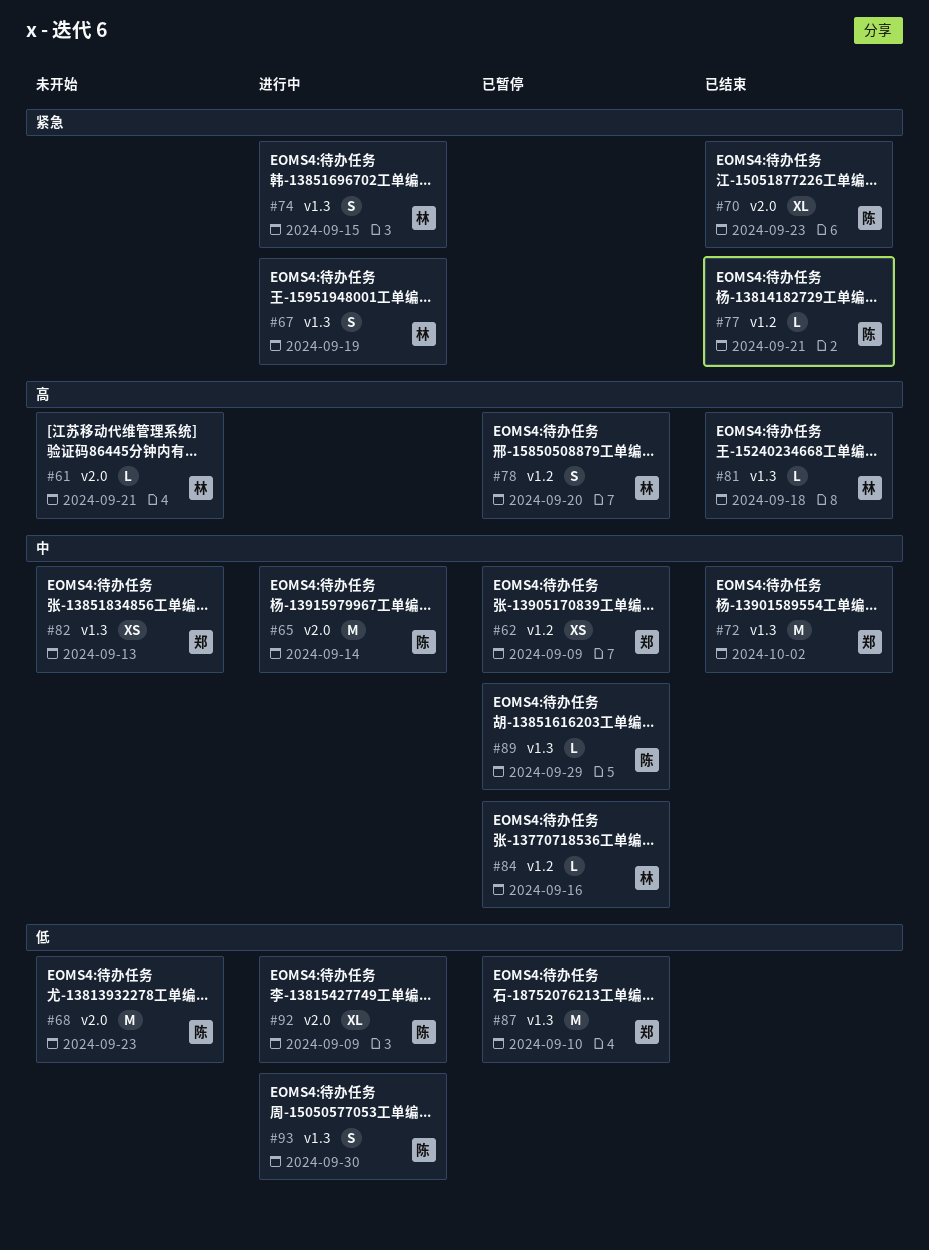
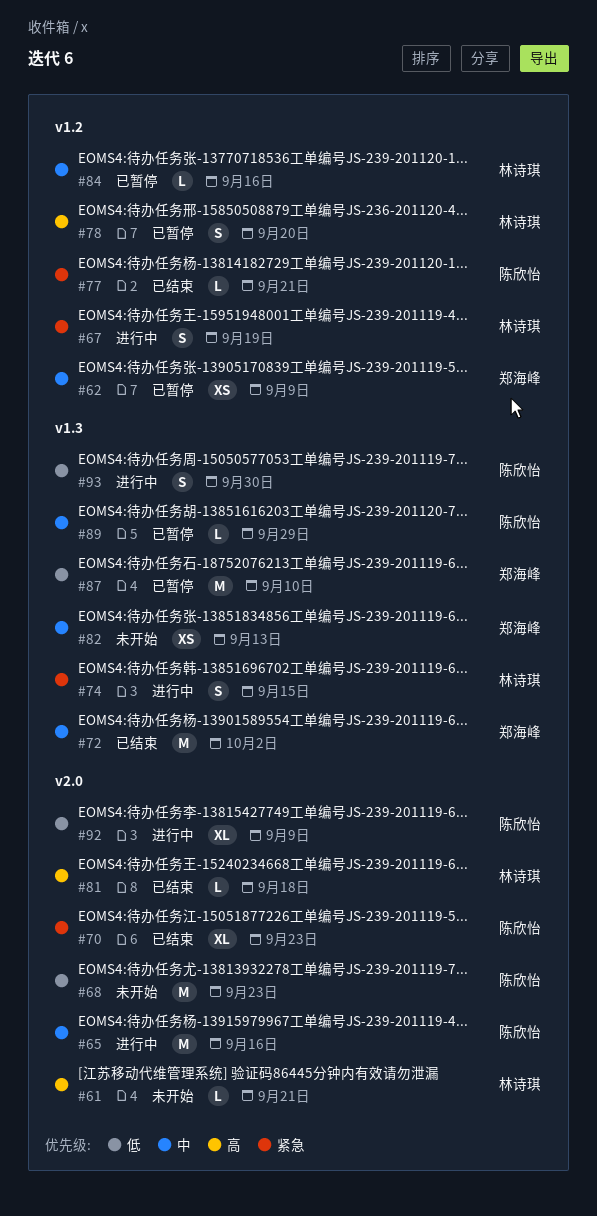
#65, due: Sep 14 -> Sep 16
#67, label: v1.3 -> v1.2
#81, label: v1.3 -> v2.0

